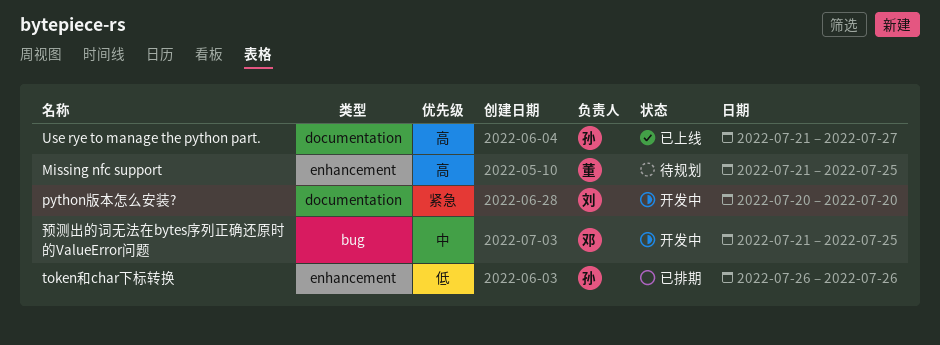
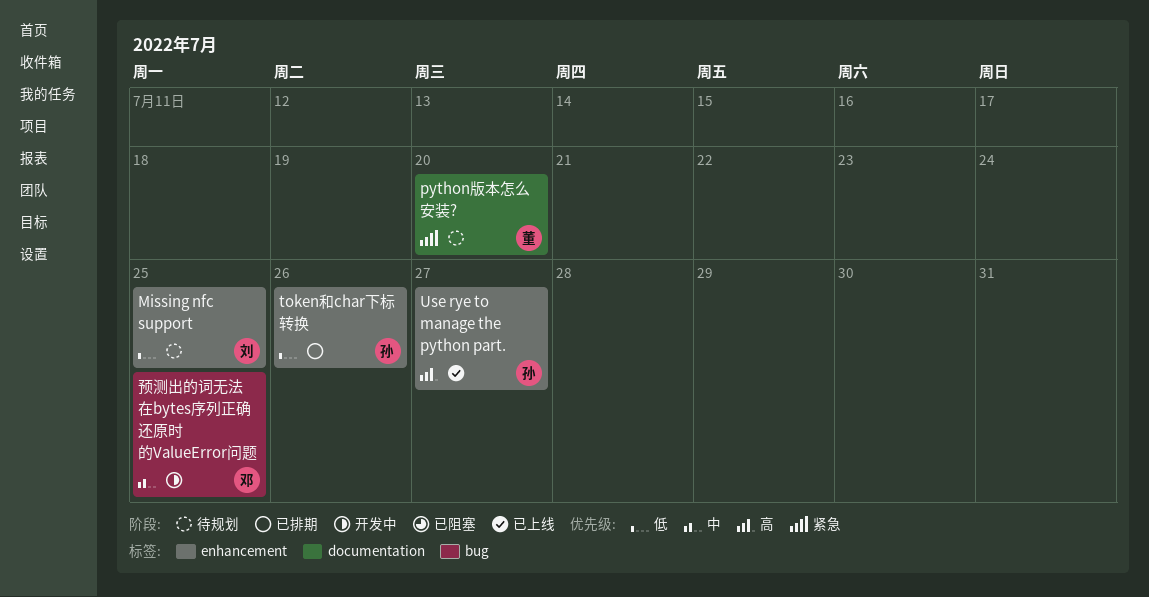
Missing nfc support, owner: 董 -> 刘
Missing nfc support, priority: 高 -> 低
python版本怎么安装?, status: 开发中 -> 待规划
python版本怎么安装?, owner: 刘 -> 董
Use rye to manage the python part., label: documentation -> enhancement

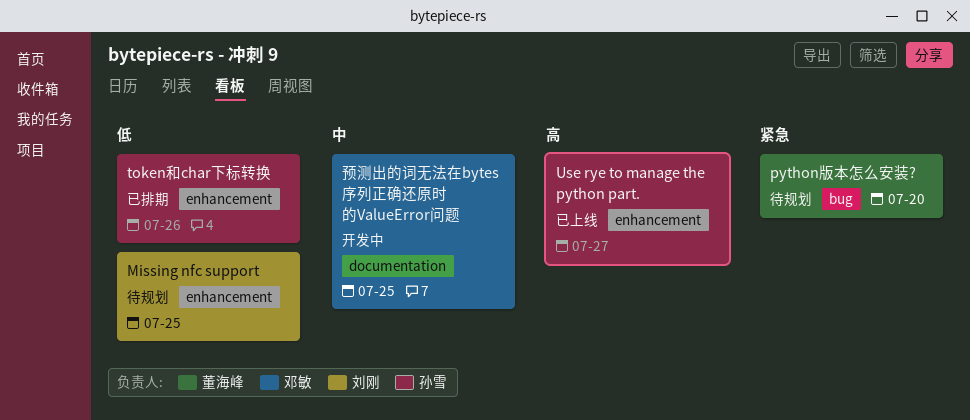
python版本怎么安装?, label: documentation -> bug
预测出的词无法在bytes序列正确还原时的ValueError问题, label: bug -> documentation

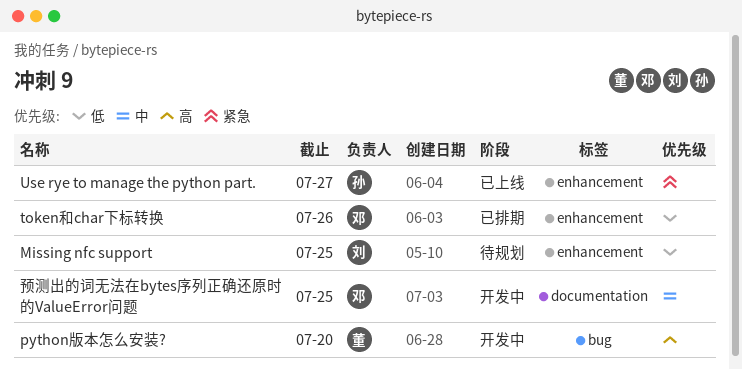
python版本怎么安装?, status: 待规划 -> 开发中
python版本怎么安装?, priority: 紧急 -> 高
token和char下标转换, owner: 孙雪 -> 邓敏
Use rye to manage the python part., priority: 高 -> 紧急

